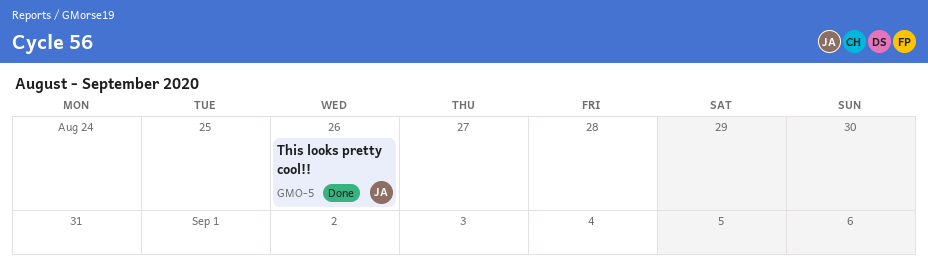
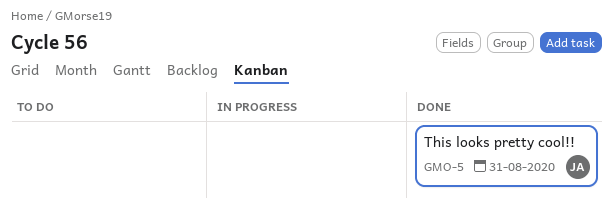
GMO-5, due: Aug 26 -> Aug 31

